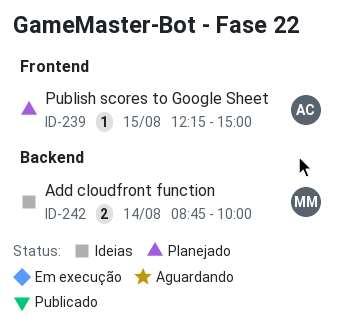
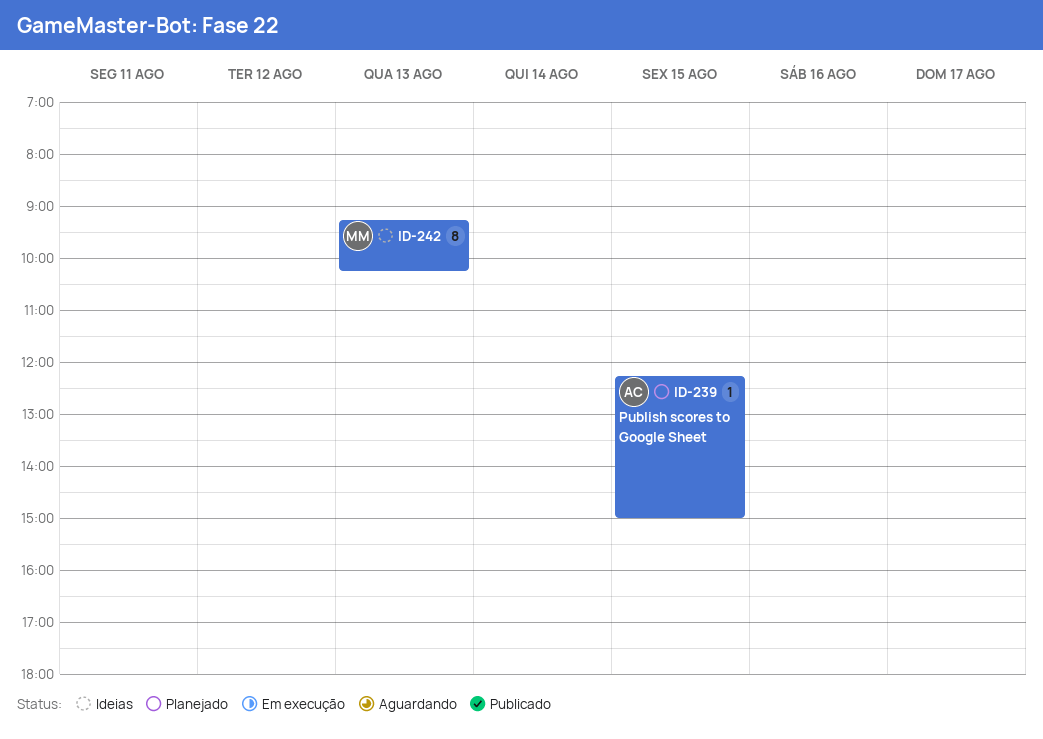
ID-242, estimate: 2 -> 8
ID-242, day: Aug 14 -> Aug 13
ID-242, begins: 08:45 -> 09:15
ID-242, ends: 10:00 -> 10:15

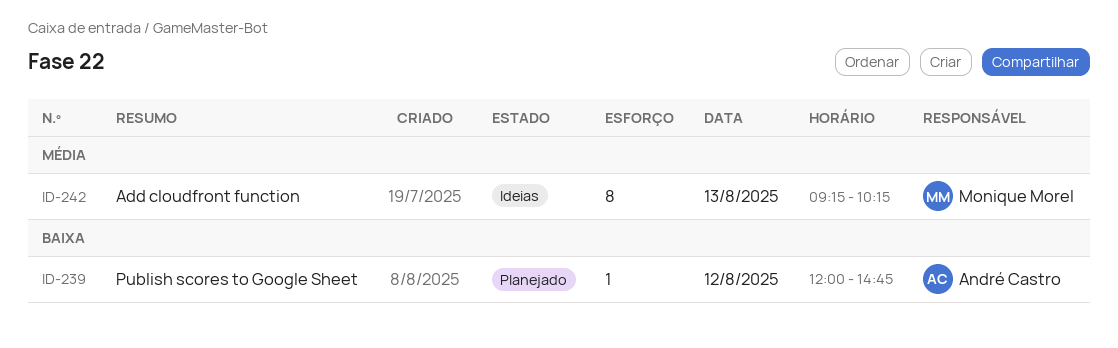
ID-239, day: Aug 15 -> Aug 12
ID-239, begins: 12:15 -> 12:00
ID-239, ends: 15:00 -> 14:45

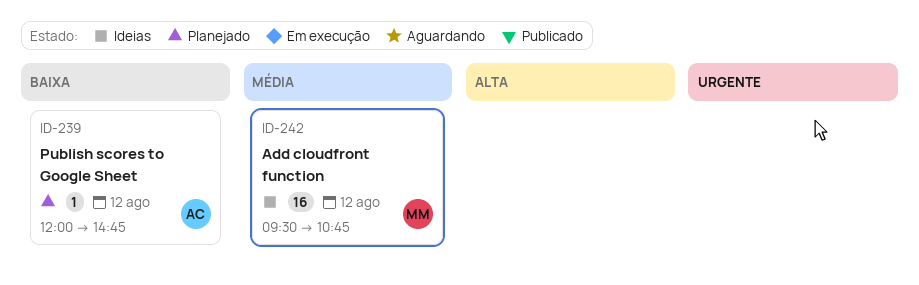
ID-242, estimate: 8 -> 16
ID-242, day: Aug 13 -> Aug 12
ID-242, begins: 09:15 -> 09:30
ID-242, ends: 10:15 -> 10:45

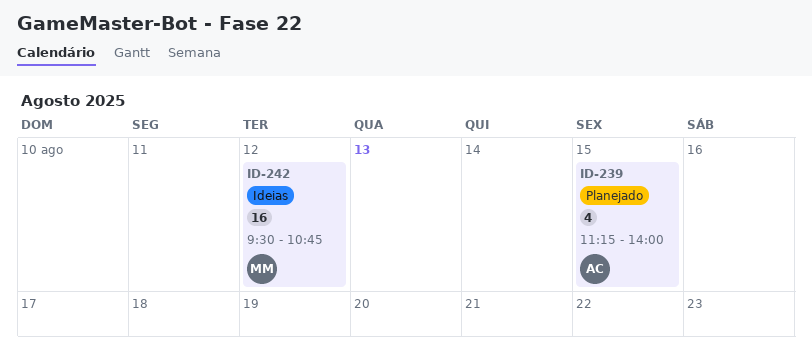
ID-239, estimate: 1 -> 4
ID-239, day: Aug 12 -> Aug 15
ID-239, begins: 12:00 -> 11:15
ID-239, ends: 14:45 -> 14:00

